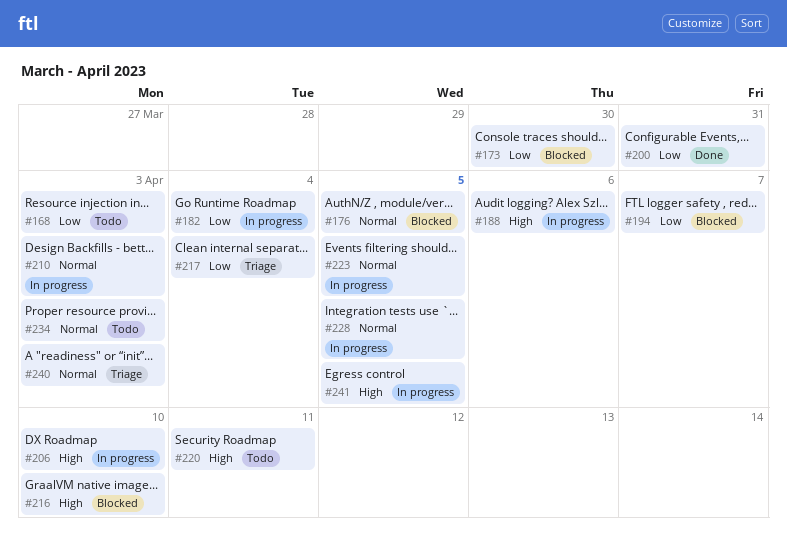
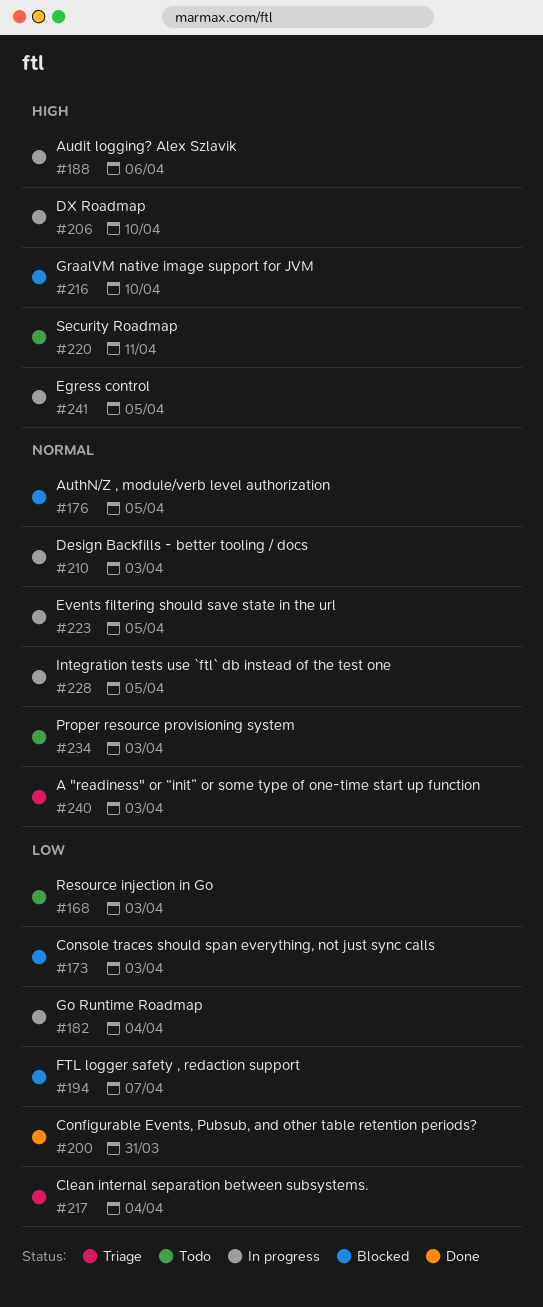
#173, due: Mar 30 -> Apr 3

